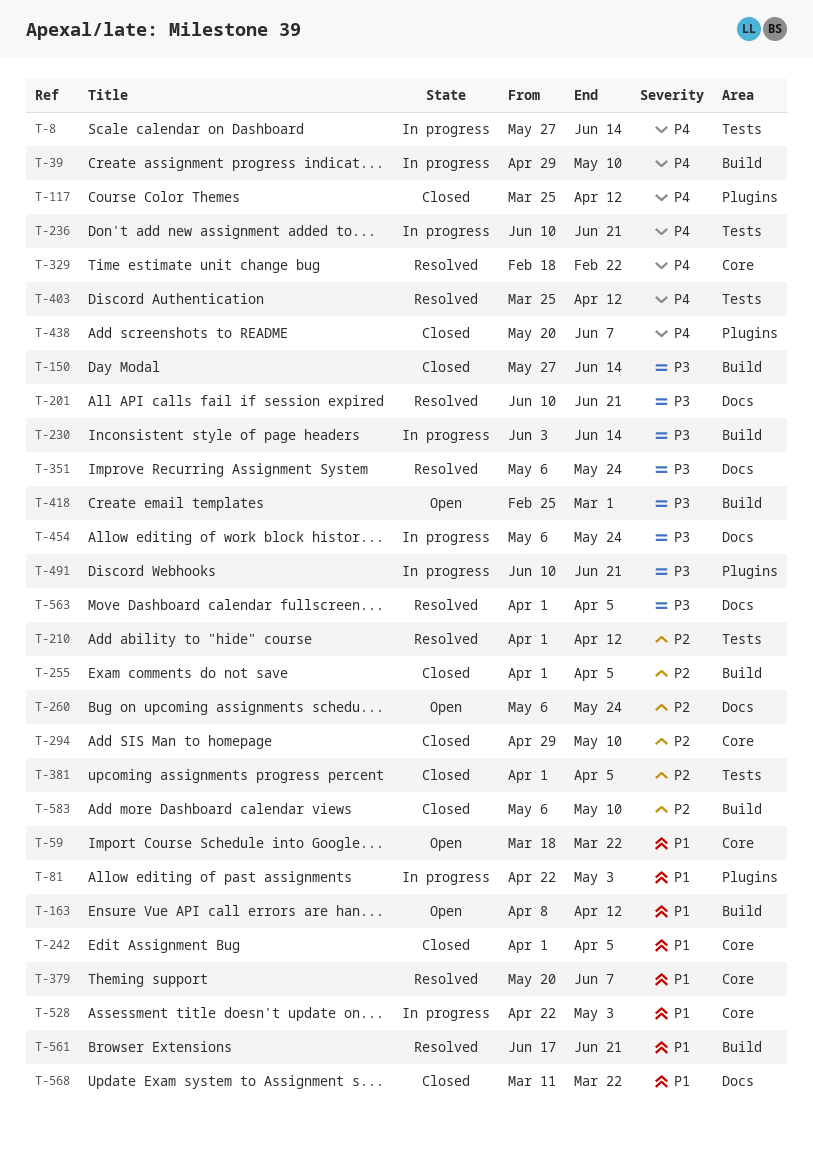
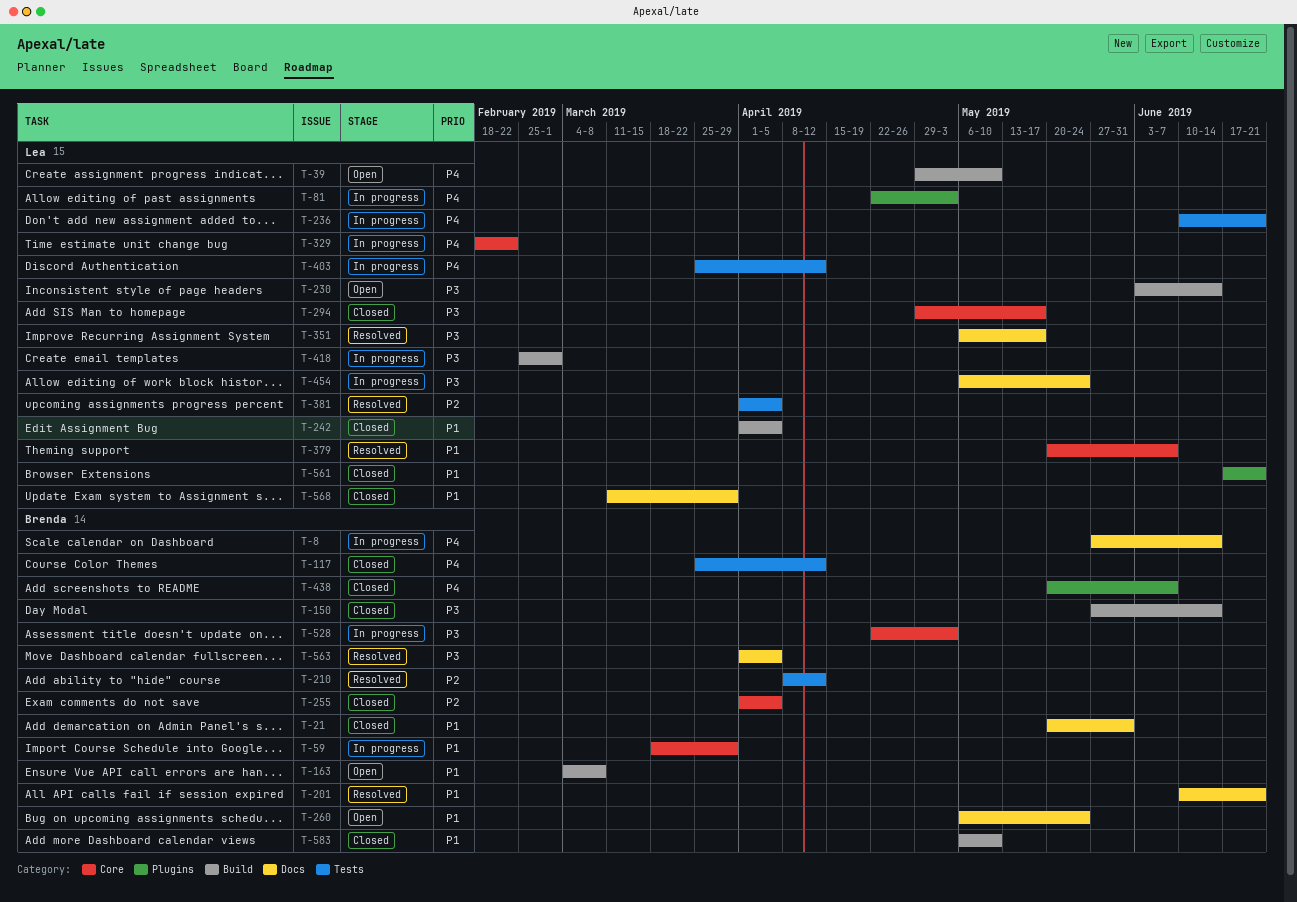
T-8, label: Tests -> Docs
T-21: none -> present
T-39, status: In progress -> Open
T-59, status: Open -> In progress
T-59, due: Mar 22 -> Mar 29
T-81, priority: P1 -> P4
T-117, label: Plugins -> Tests
T-163, start: Apr 8 -> Mar 4
T-163, due: Apr 12 -> Mar 8
T-201, priority: P3 -> P1
T-210, start: Apr 1 -> Apr 8
T-230, status: In progress -> Open
T-242, label: Core -> Build
T-255, label: Build -> Core
T-260, priority: P2 -> P1
T-294, priority: P2 -> P3
T-294, due: May 10 -> May 17
T-329, status: Resolved -> In progress
T-351, due: May 24 -> May 17
T-381, status: Closed -> Resolved
T-403, status: Resolved -> In progress
T-418, status: Open -> In progress
T-491: present -> none
T-528, priority: P1 -> P3
T-561, status: Resolved -> Closed
T-561, label: Build -> Plugins
T-568, due: Mar 22 -> Mar 29
T-583, priority: P2 -> P1

